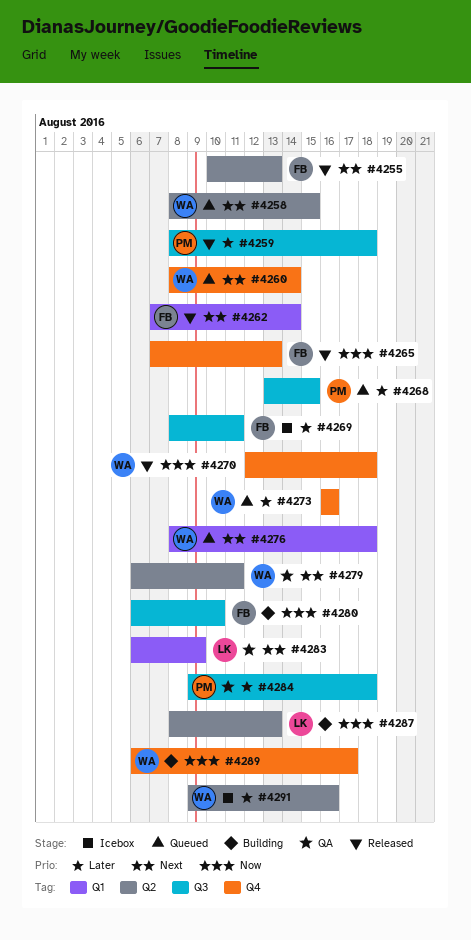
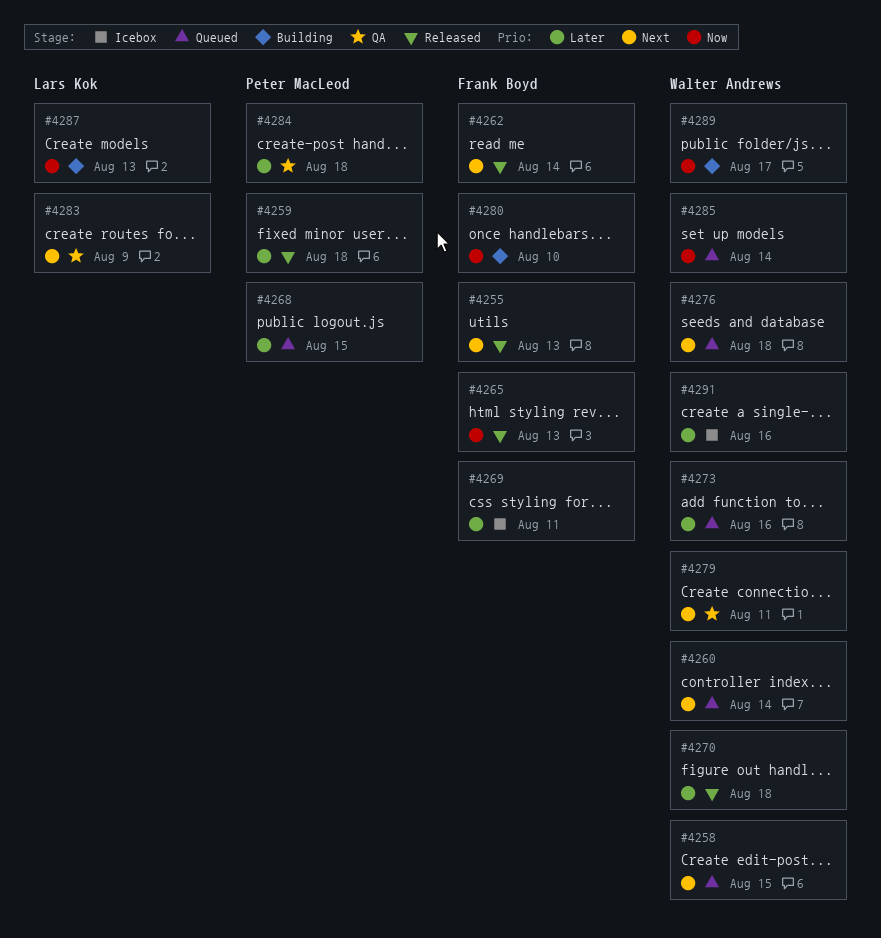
#4270, priority: Now -> Later
#4285: none -> present

